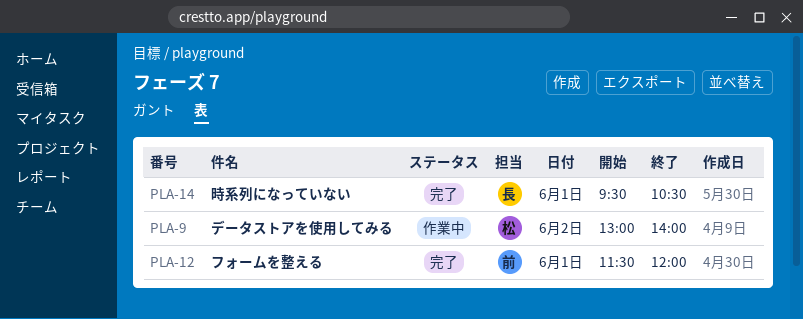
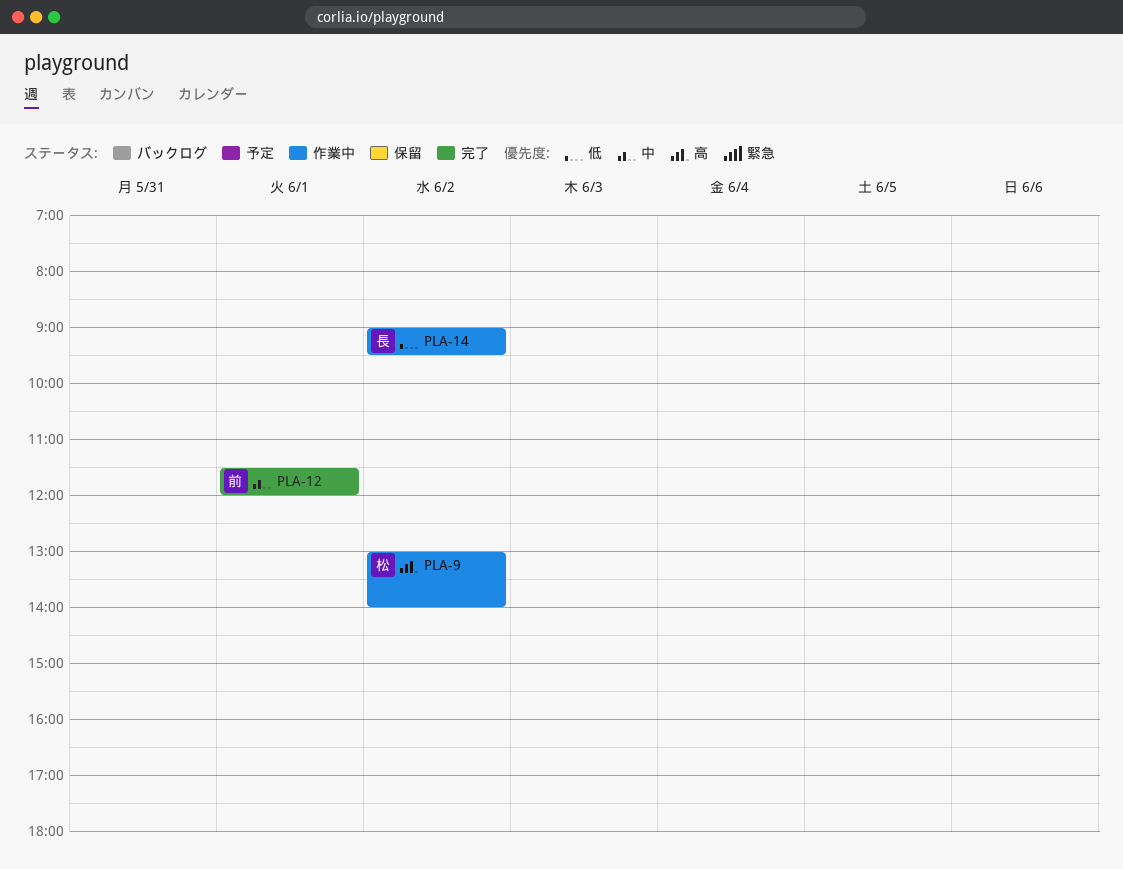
PLA-14, status: 完了 -> 作業中
PLA-14, day: Jun 1 -> Jun 2
PLA-14, begins: 09:30 -> 09:00
PLA-14, ends: 10:30 -> 09:30

